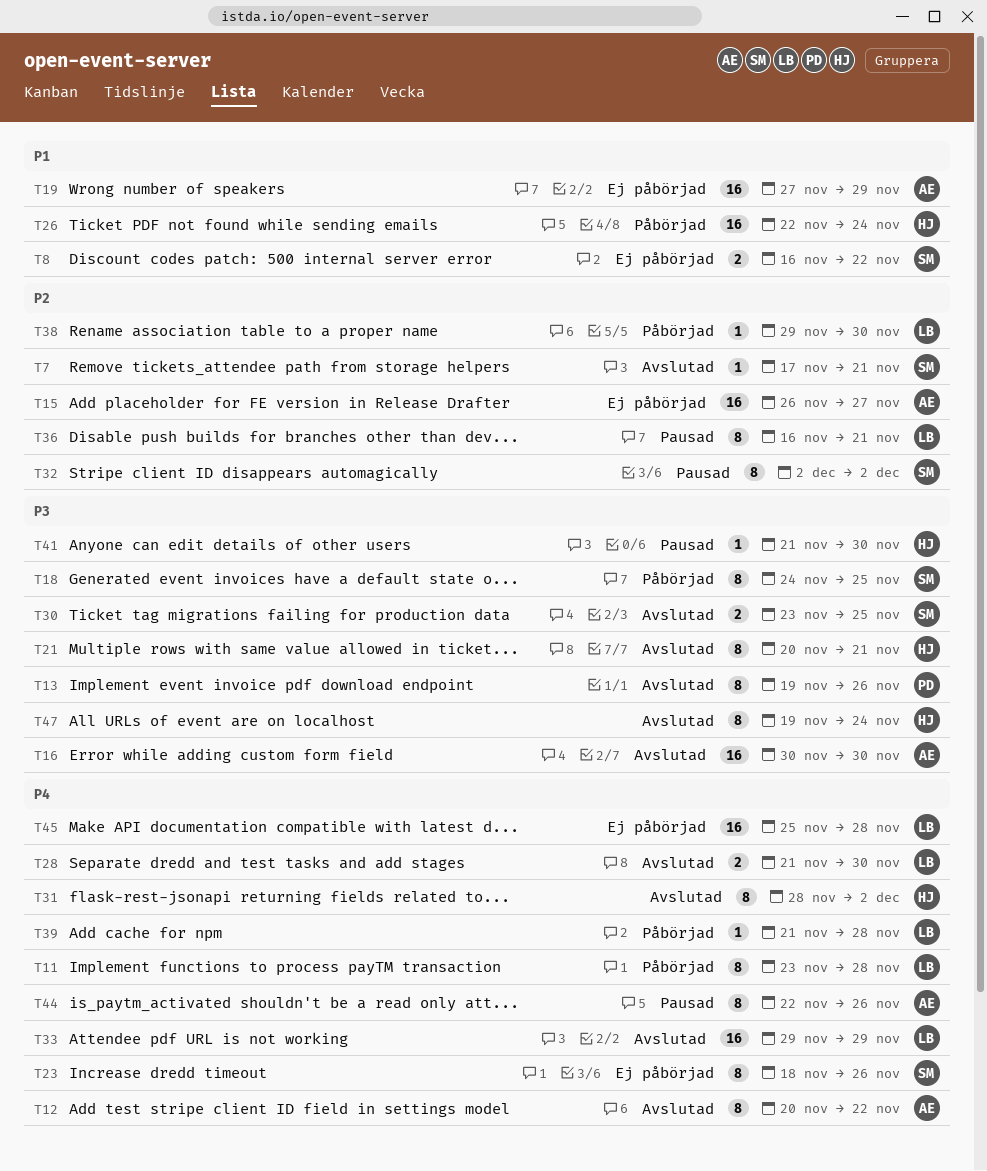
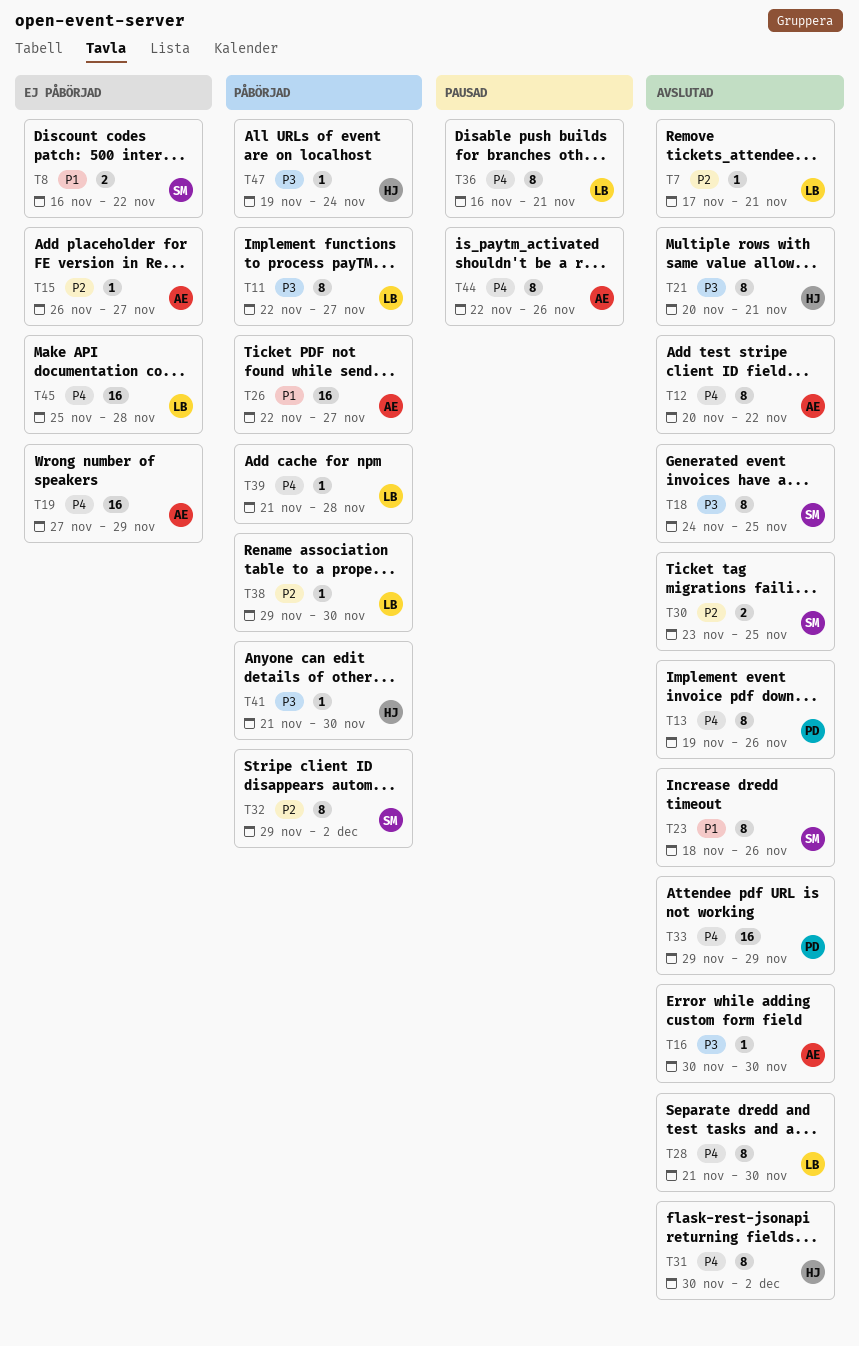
T7, owner: SM -> LB
T11, priority: P4 -> P3
T11, start: Nov 23 -> Nov 22
T11, due: Nov 28 -> Nov 27
T13, priority: P3 -> P4
T15, estimate: 16 -> 1
T16, estimate: 16 -> 1
T18, status: Påbörjad -> Avslutad
T19, priority: P1 -> P4
T23, status: Ej påbörjad -> Avslutad
T23, priority: P4 -> P1
T26, owner: HJ -> AE
T26, due: Nov 24 -> Nov 27
T28, estimate: 2 -> 8
T30, priority: P3 -> P2
T31, start: Nov 28 -> Nov 30
T32, status: Pausad -> Påbörjad
T32, start: Dec 2 -> Nov 29
T33, owner: LB -> PD
T36, priority: P2 -> P4
T41, status: Pausad -> Påbörjad
T47, status: Avslutad -> Påbörjad
T47, estimate: 8 -> 1

